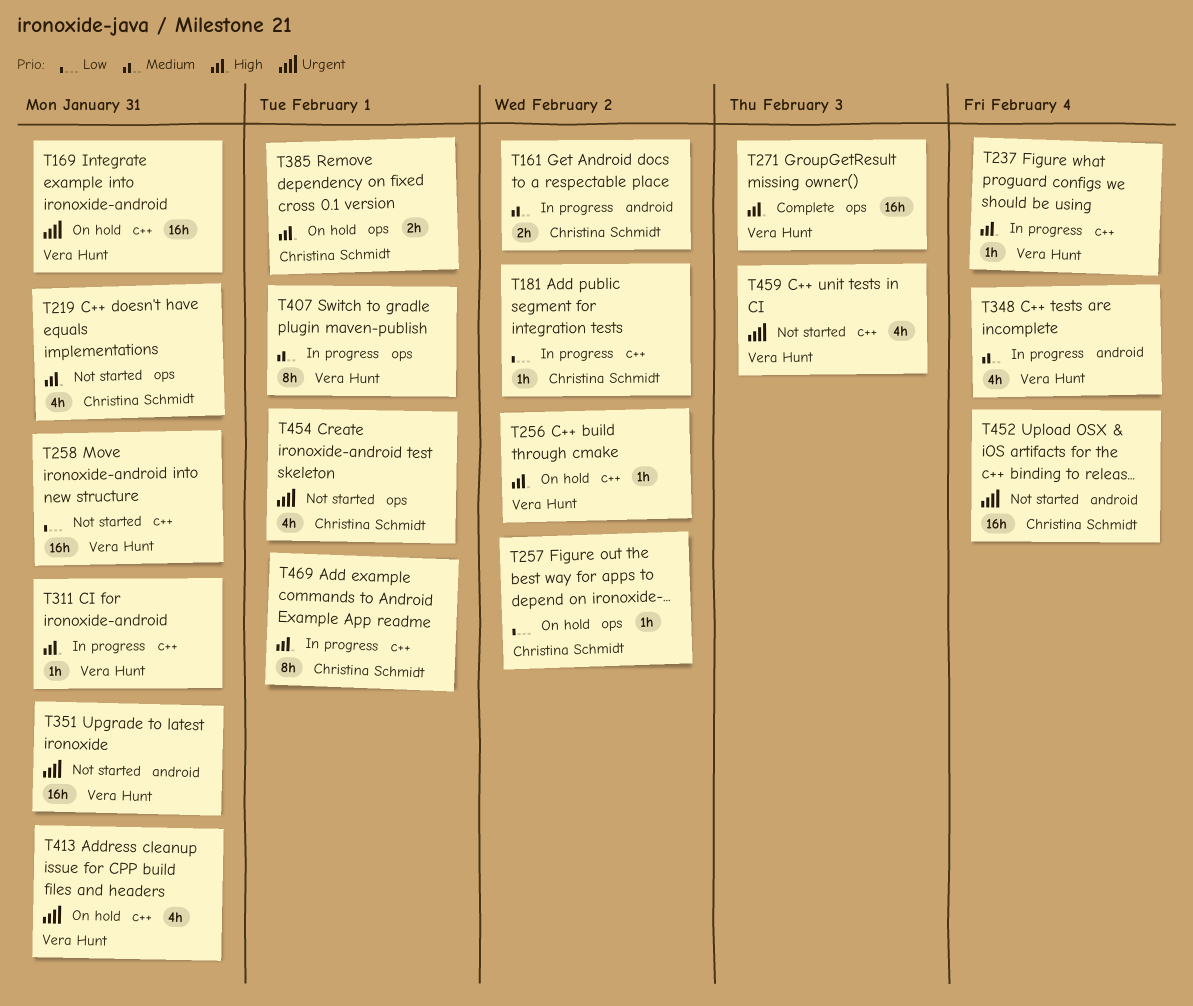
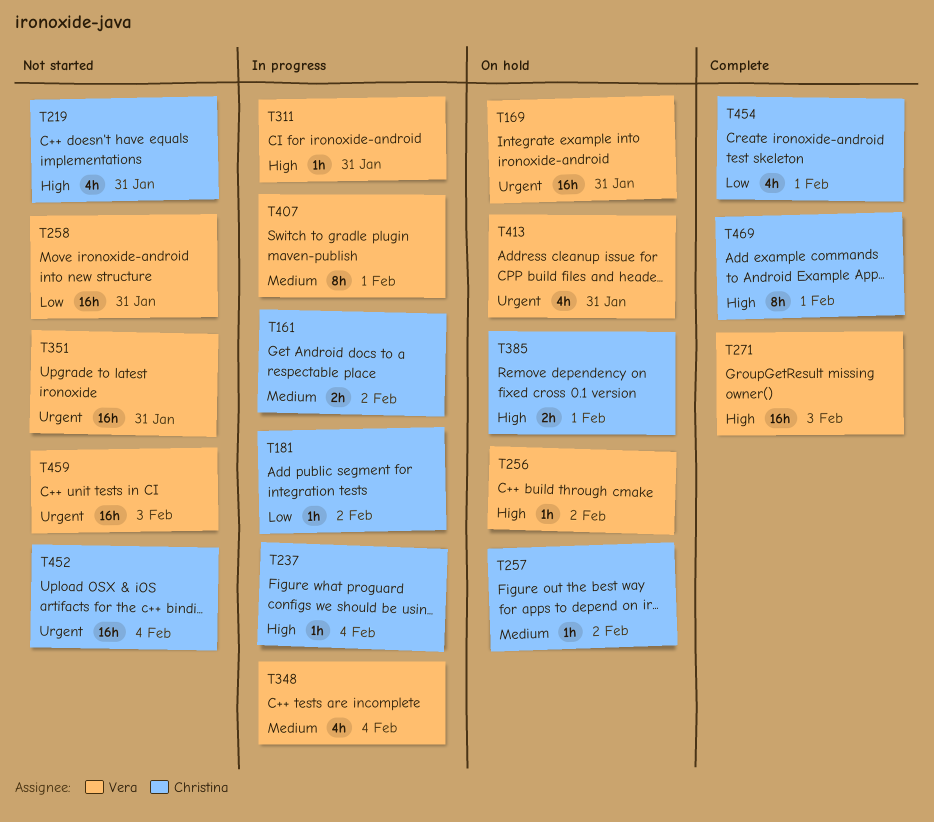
T237, owner: Vera Hunt -> Christina Schmidt
T257, priority: Low -> Medium
T454, status: Not started -> Complete
T454, priority: Urgent -> Low
T459, estimate: 4h -> 16h
T469, status: In progress -> Complete

